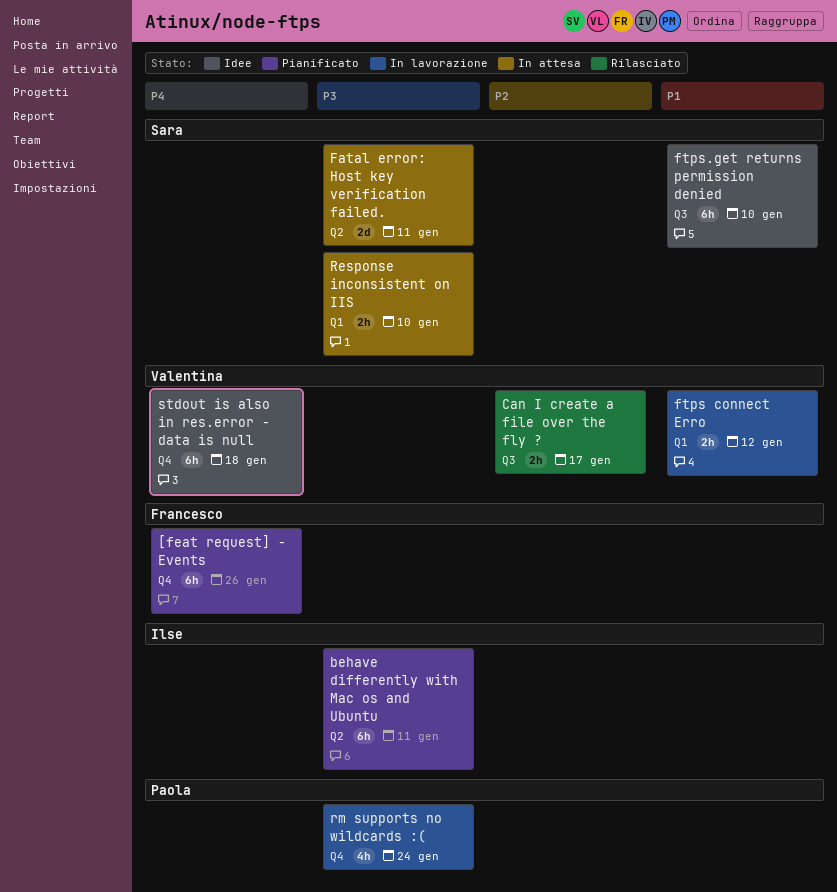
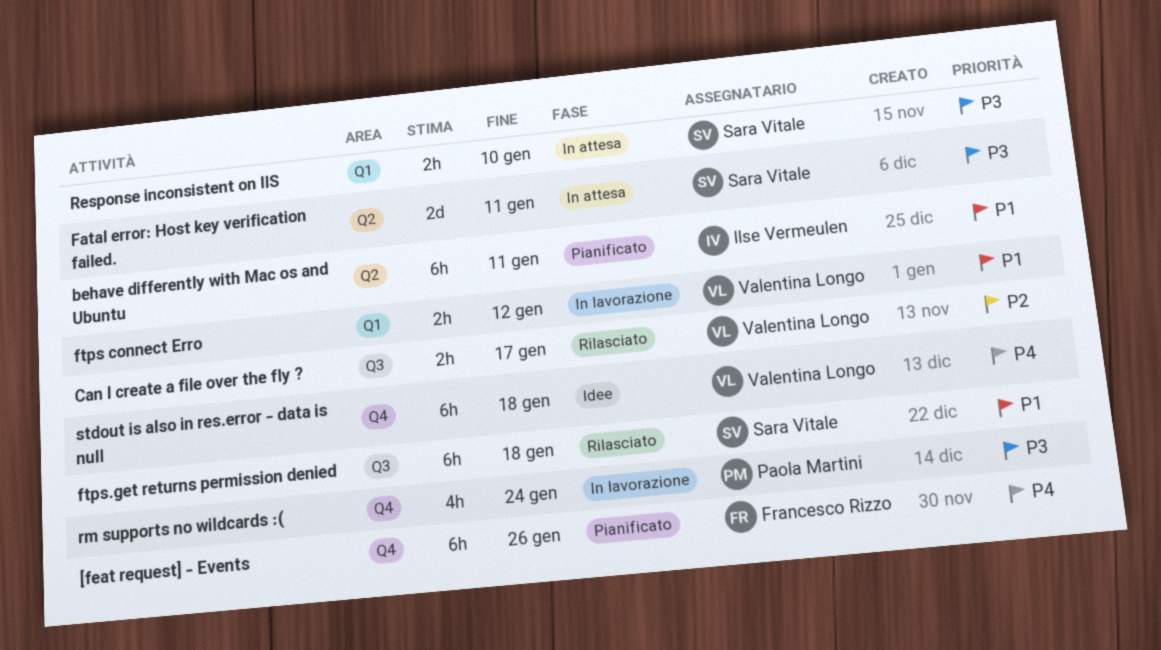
behave differently with Mac os and Ubuntu, priority: P3 -> P1
ftps.get returns permission denied, status: Idee -> Rilasciato
ftps.get returns permission denied, due: Jan 10 -> Jan 18

